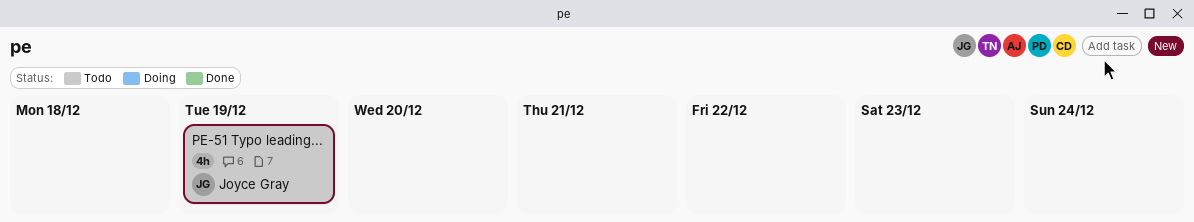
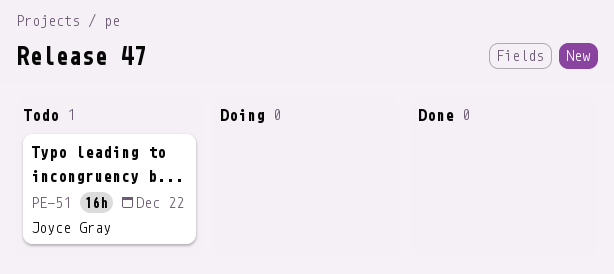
PE-51, estimate: 4h -> 16h
PE-51, due: Dec 19 -> Dec 22

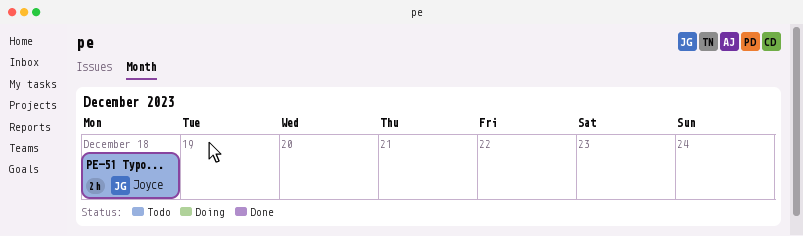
PE-51, estimate: 16h -> 2h
PE-51, due: Dec 22 -> Dec 18

